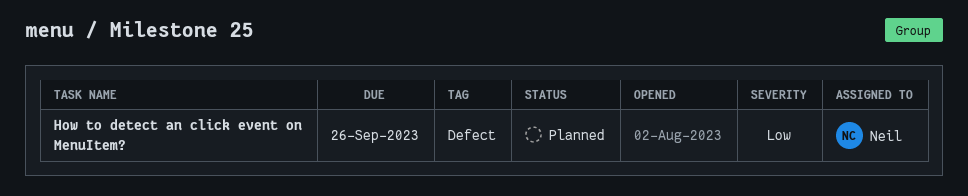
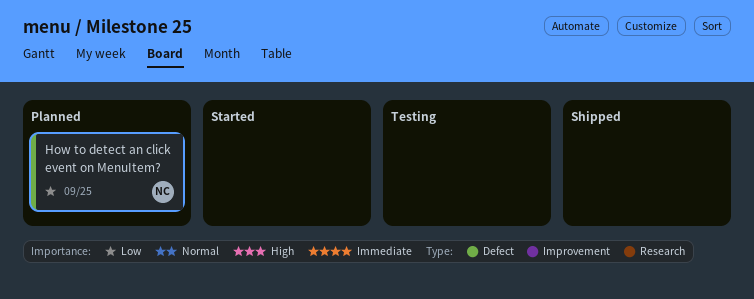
How to detect an click event on MenuItem?, due: Sep 26 -> Sep 25

